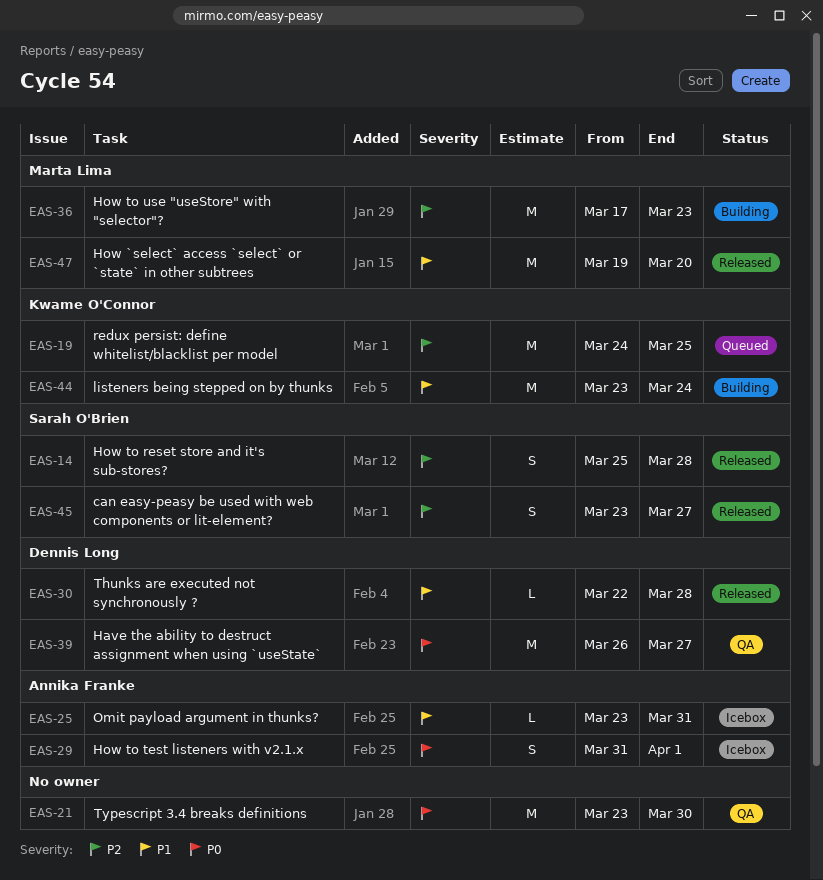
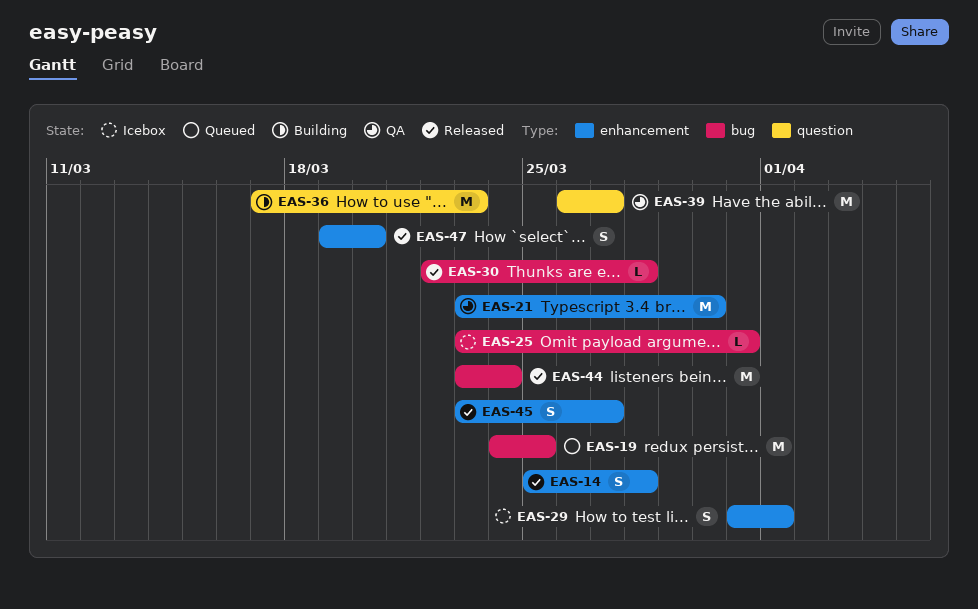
EAS-44, status: Building -> Released
EAS-47, estimate: M -> S

